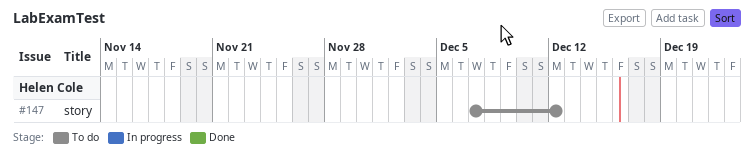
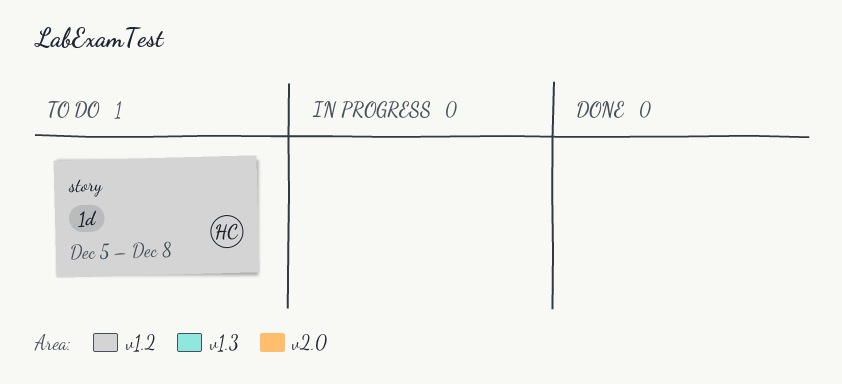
story, start: Dec 7 -> Dec 5
story, due: Dec 12 -> Dec 8

